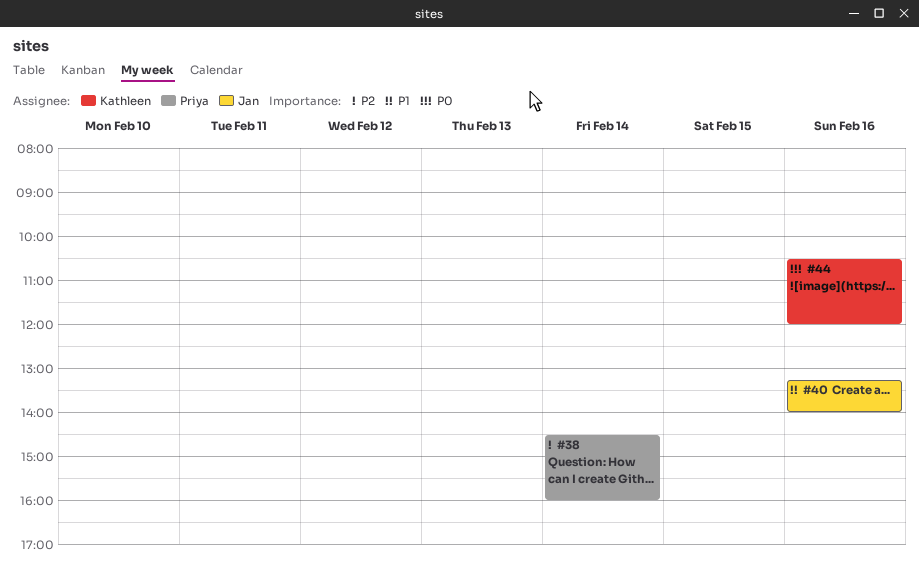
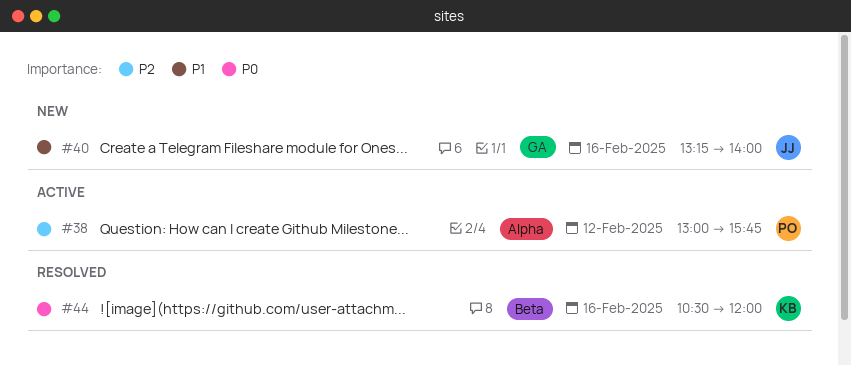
#38, day: Feb 14 -> Feb 12
#38, begins: 14:30 -> 13:00
#38, ends: 16:00 -> 15:45

